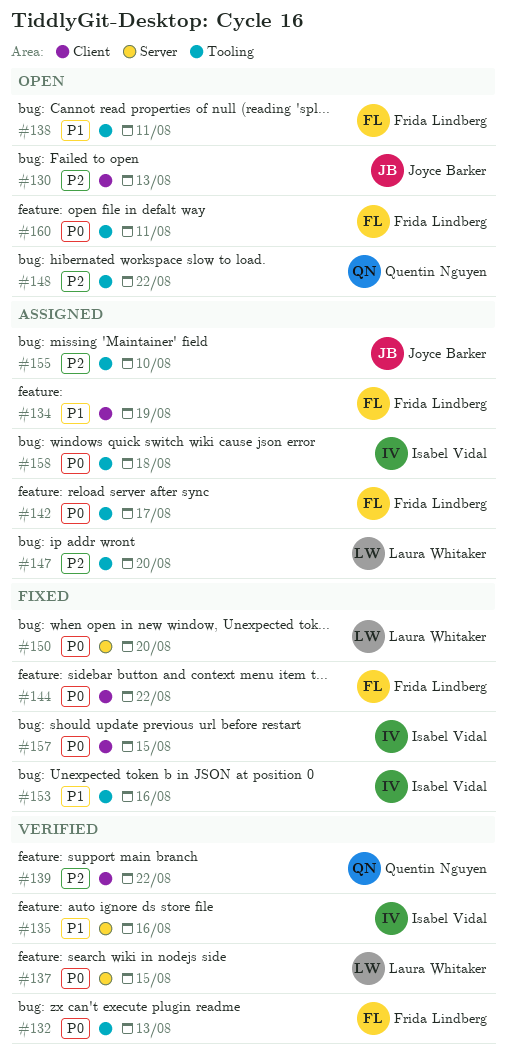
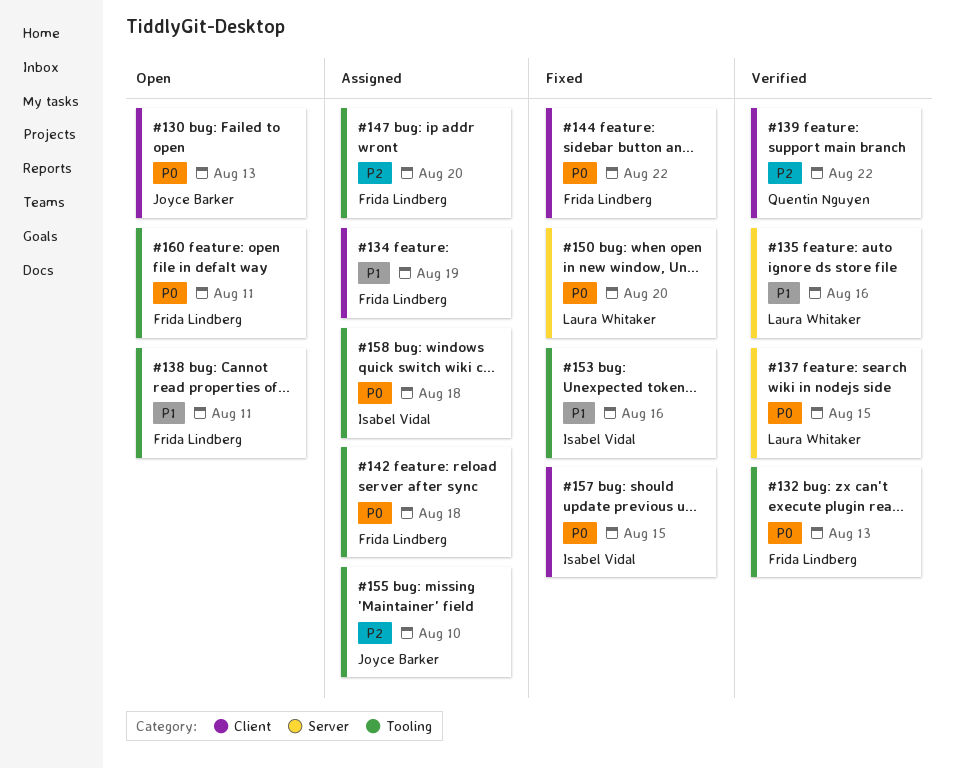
#130, priority: P2 -> P0
#135, owner: Isabel Vidal -> Laura Whitaker
#142, due: Aug 17 -> Aug 18
#147, owner: Laura Whitaker -> Frida Lindberg
#148: present -> none

